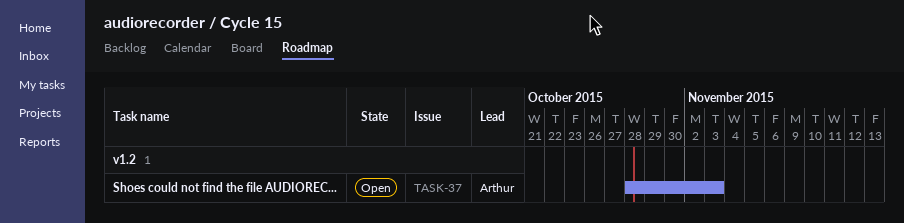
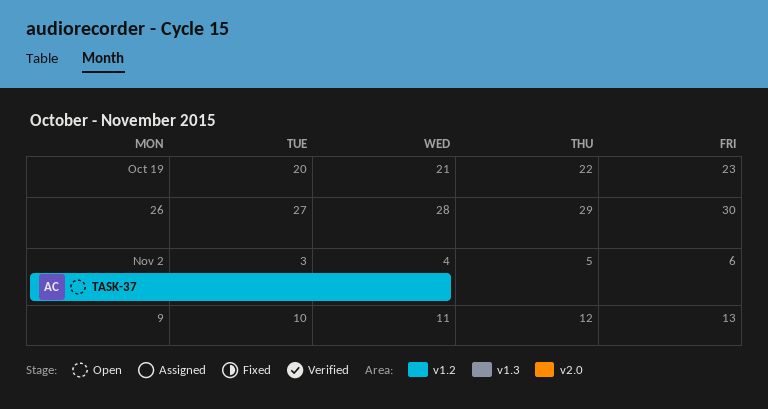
TASK-37, start: Oct 28 -> Nov 2
TASK-37, due: Nov 3 -> Nov 4

